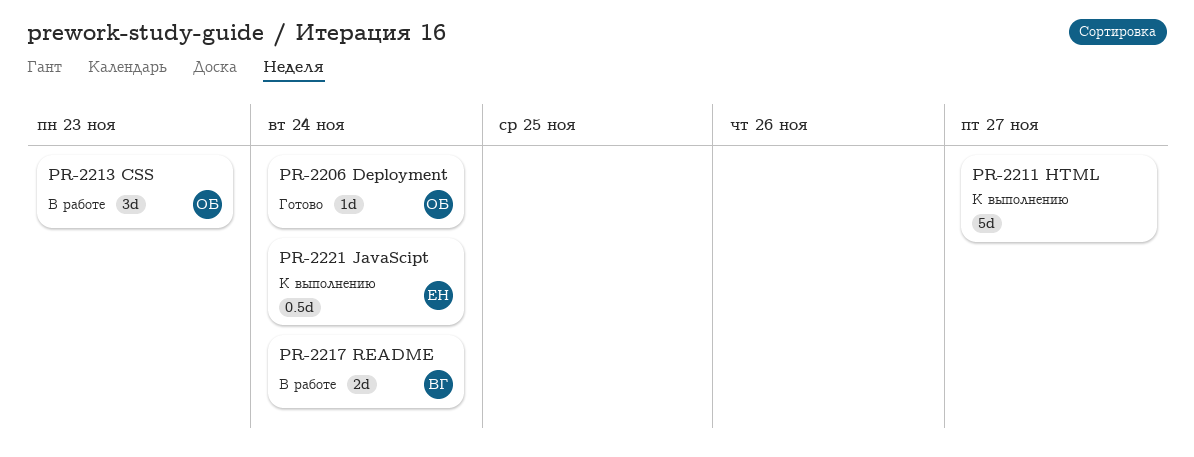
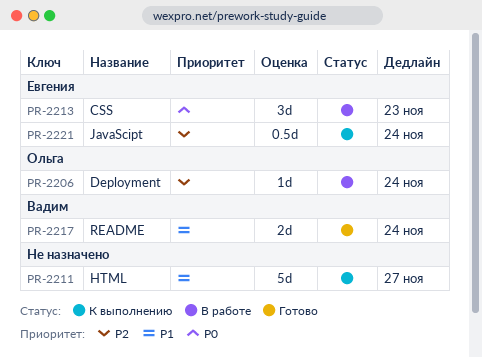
PR-2206, status: Готово -> В работе
PR-2213, owner: Ольга -> Евгения
PR-2217, status: В работе -> Готово

